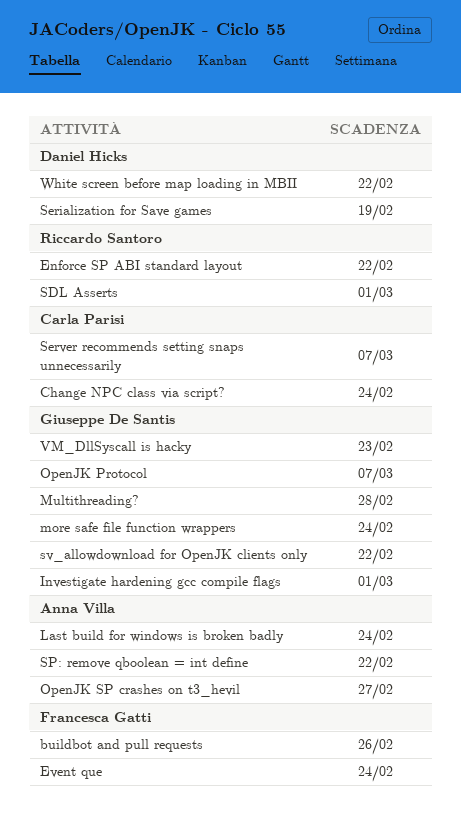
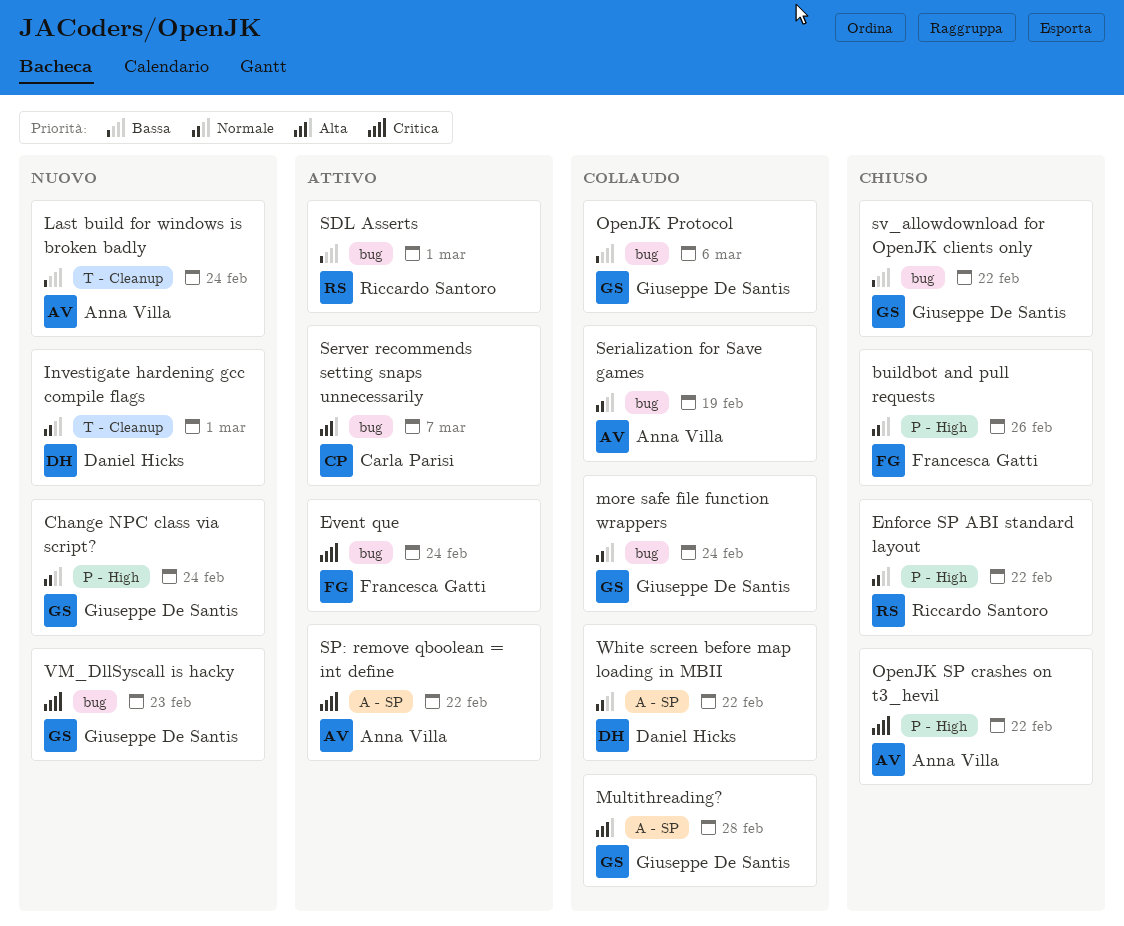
Change NPC class via script?, owner: Carla Parisi -> Giuseppe De Santis
Investigate hardening gcc compile flags, owner: Giuseppe De Santis -> Daniel Hicks
OpenJK Protocol, due: Mar 7 -> Mar 6
OpenJK SP crashes on t3_hevil, due: Feb 27 -> Feb 22
Serialization for Save games, owner: Daniel Hicks -> Anna Villa

